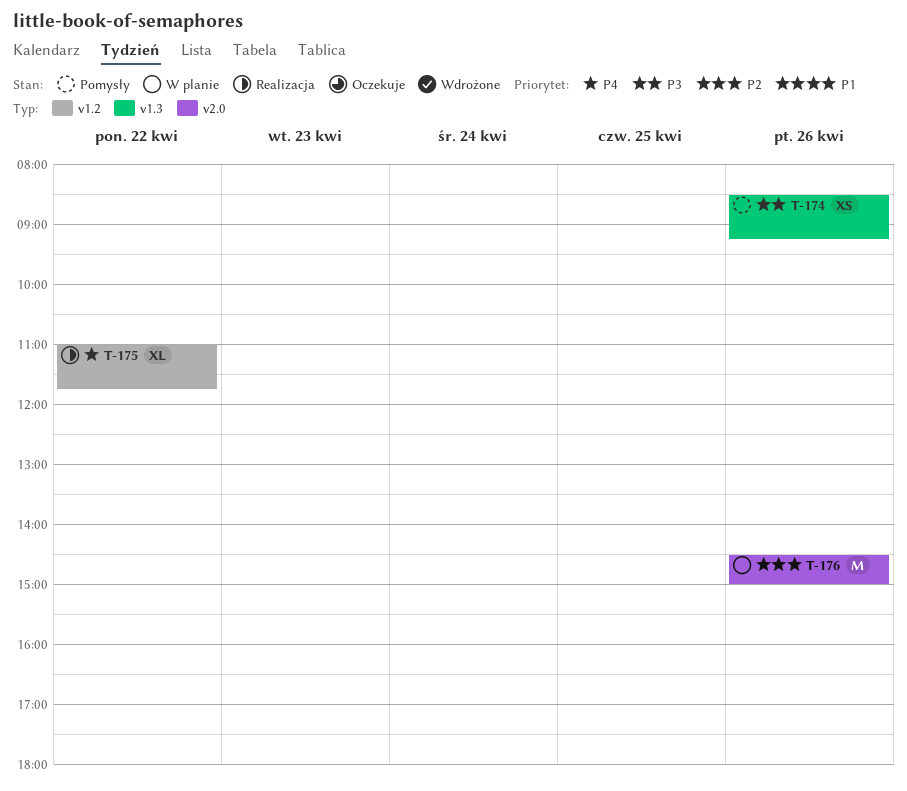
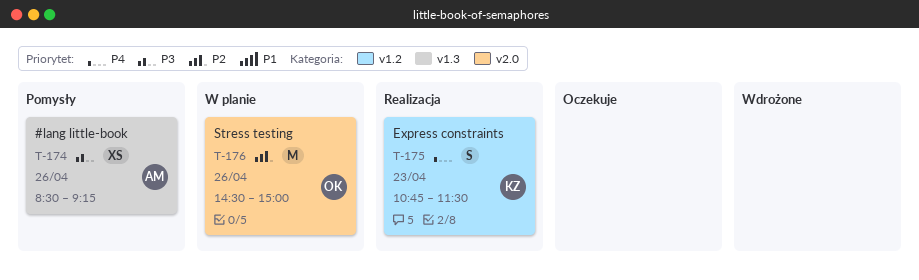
T-175, estimate: XL -> S
T-175, day: Apr 22 -> Apr 23
T-175, begins: 11:00 -> 10:45
T-175, ends: 11:45 -> 11:30

